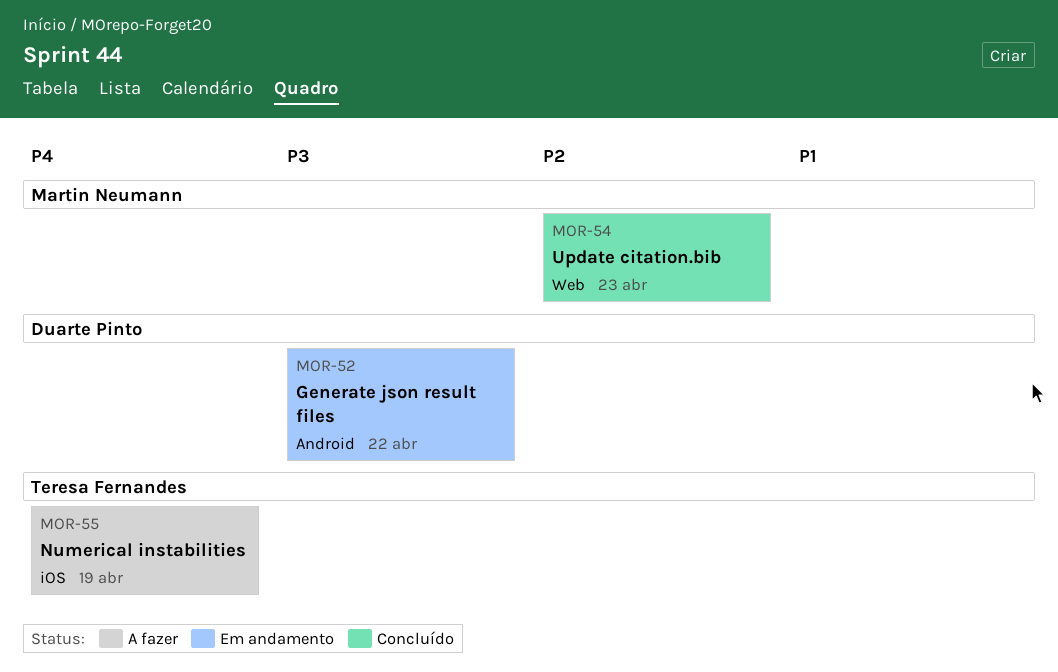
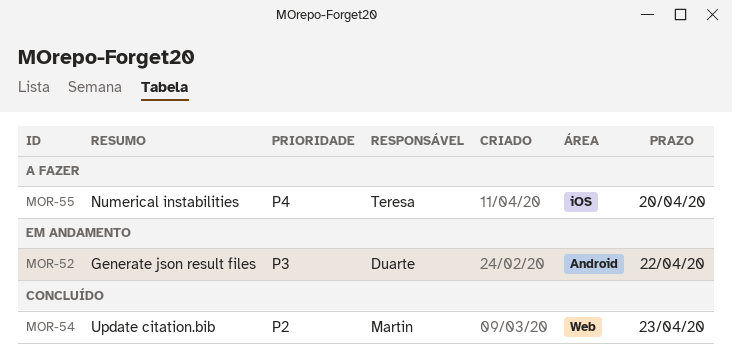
MOR-55, due: Apr 19 -> Apr 20

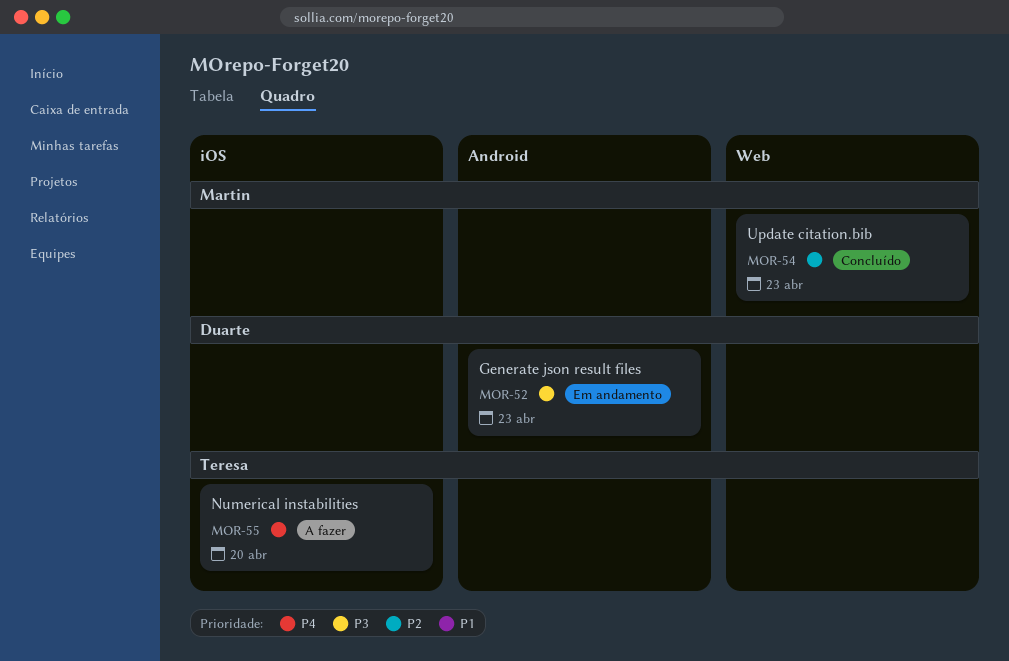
MOR-52, due: Apr 22 -> Apr 23

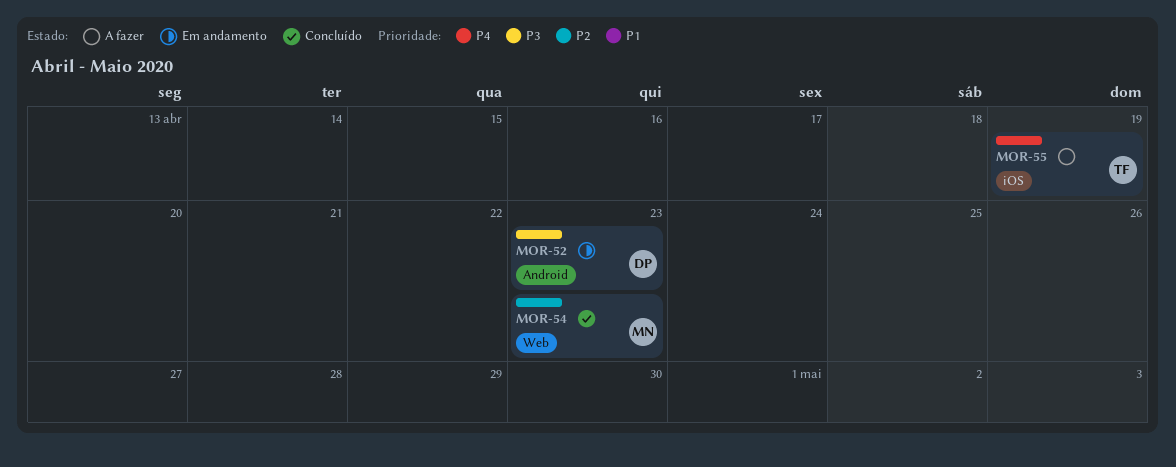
MOR-55, due: Apr 20 -> Apr 19

